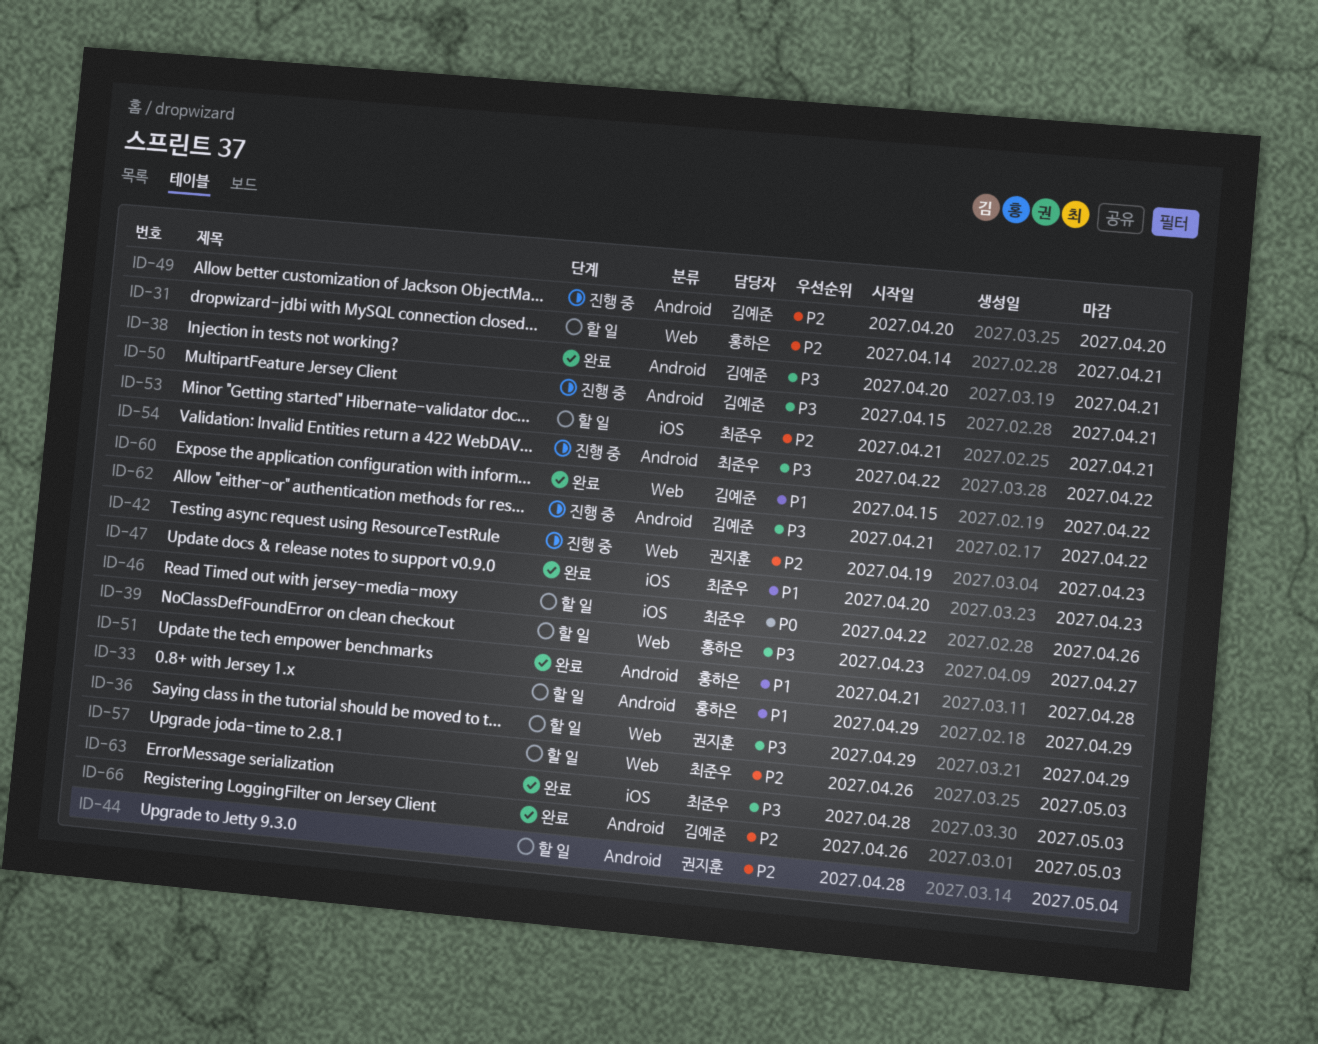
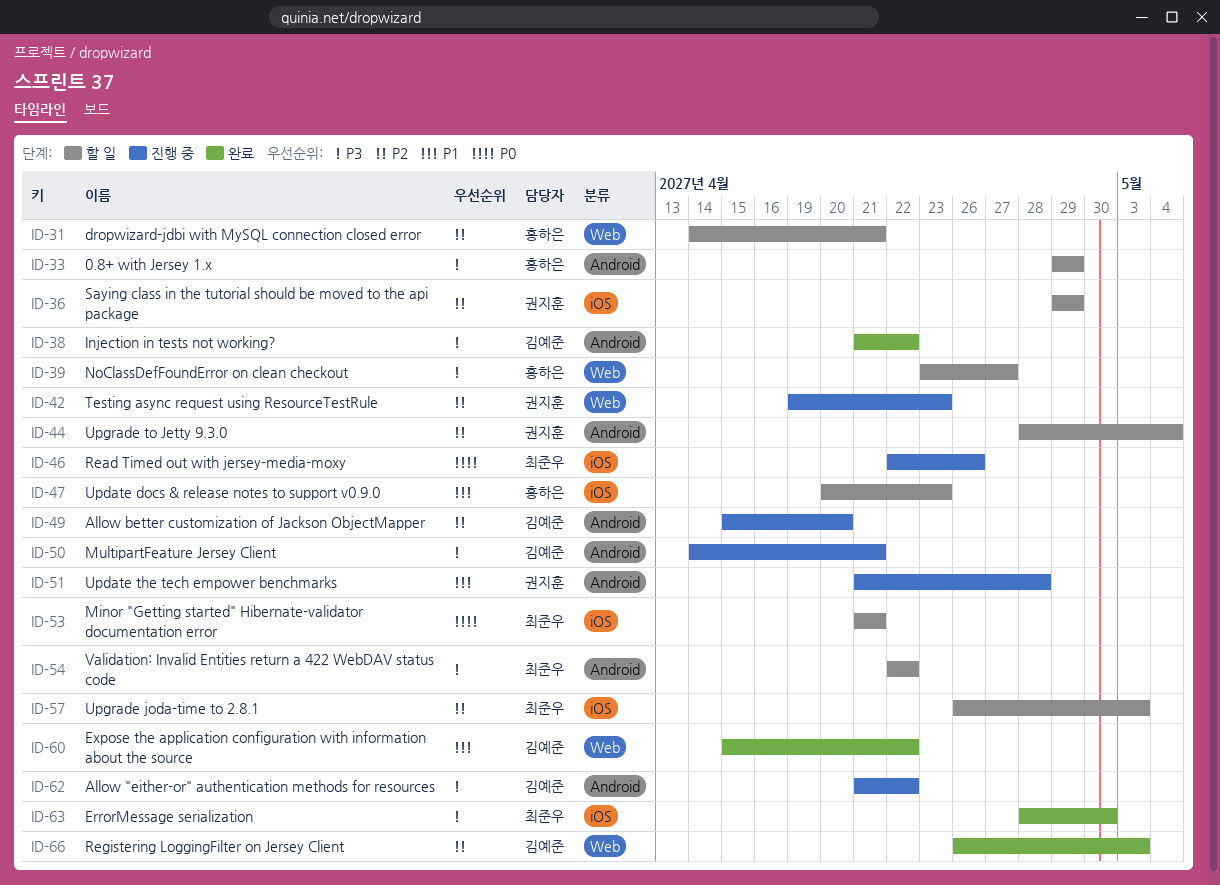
ID-33, priority: P1 -> P3
ID-36, priority: P3 -> P2
ID-36, label: Web -> iOS
ID-38, start: Apr 20 -> Apr 21
ID-38, due: Apr 21 -> Apr 22
ID-46, status: 할 일 -> 진행 중
ID-47, status: 완료 -> 할 일
ID-47, owner: 최준우 -> 홍하은
ID-49, start: Apr 20 -> Apr 15
ID-50, start: Apr 15 -> Apr 14
ID-51, status: 완료 -> 진행 중
ID-51, owner: 홍하은 -> 권지훈
ID-53, priority: P2 -> P0
ID-54, status: 진행 중 -> 할 일
ID-57, label: Web -> iOS
ID-63, due: May 3 -> Apr 30
ID-66, label: Android -> Web

